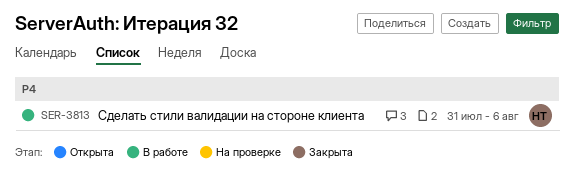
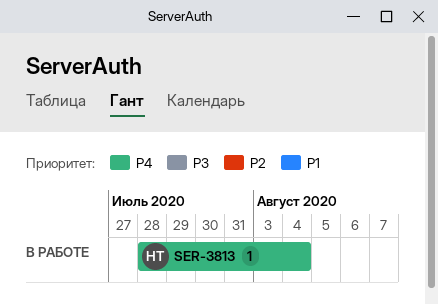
SER-3813, start: Jul 31 -> Jul 28
SER-3813, due: Aug 6 -> Aug 4

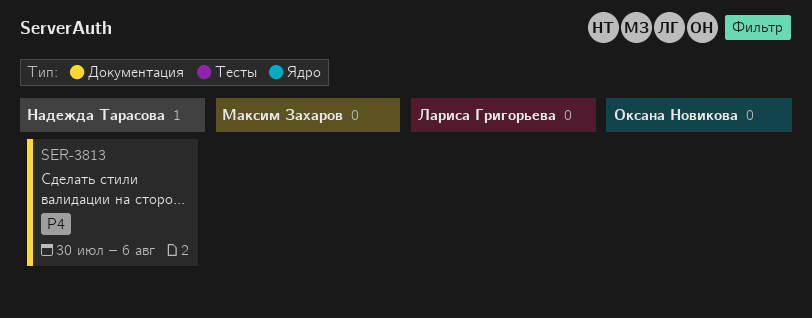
SER-3813, start: Jul 28 -> Jul 30
SER-3813, due: Aug 4 -> Aug 6

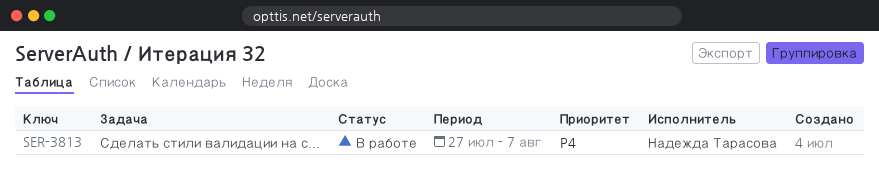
SER-3813, start: Jul 30 -> Jul 27
SER-3813, due: Aug 6 -> Aug 7

